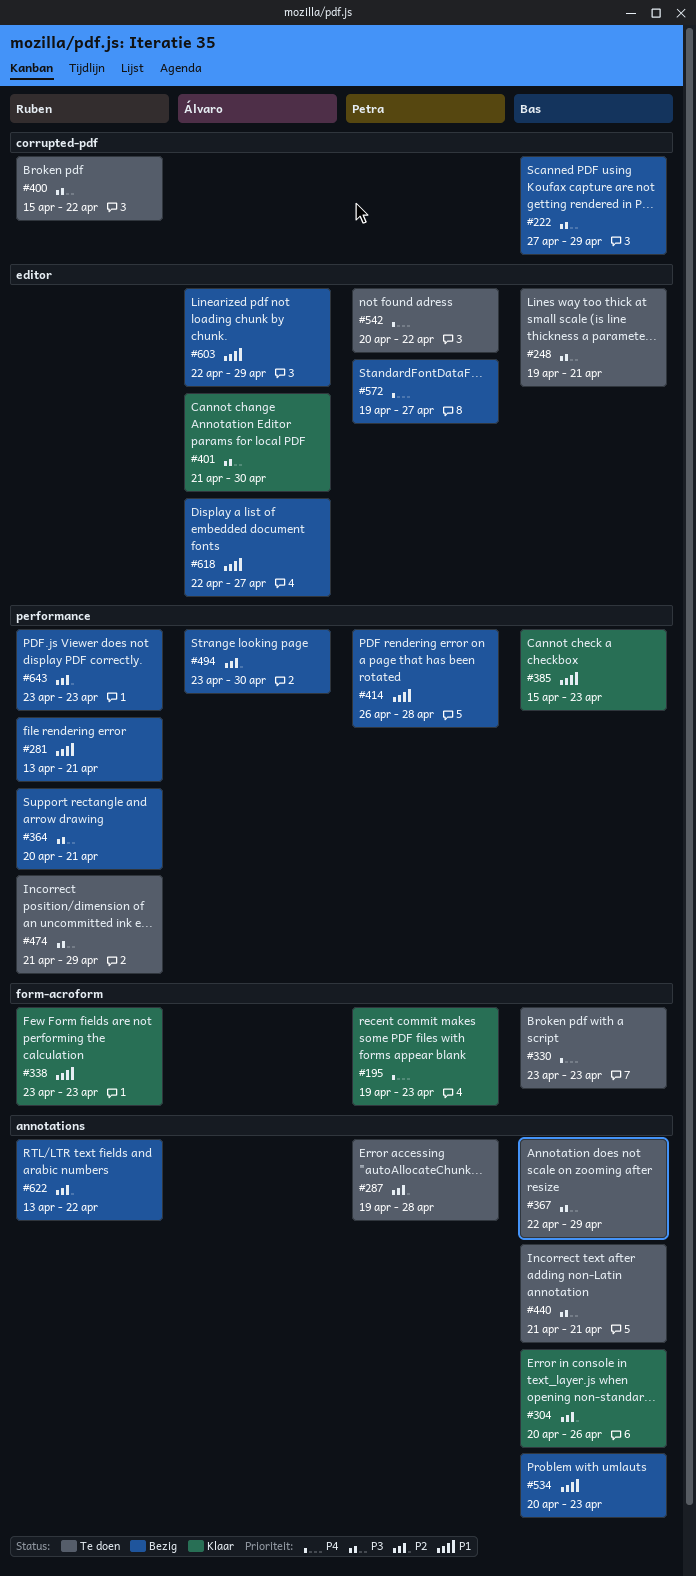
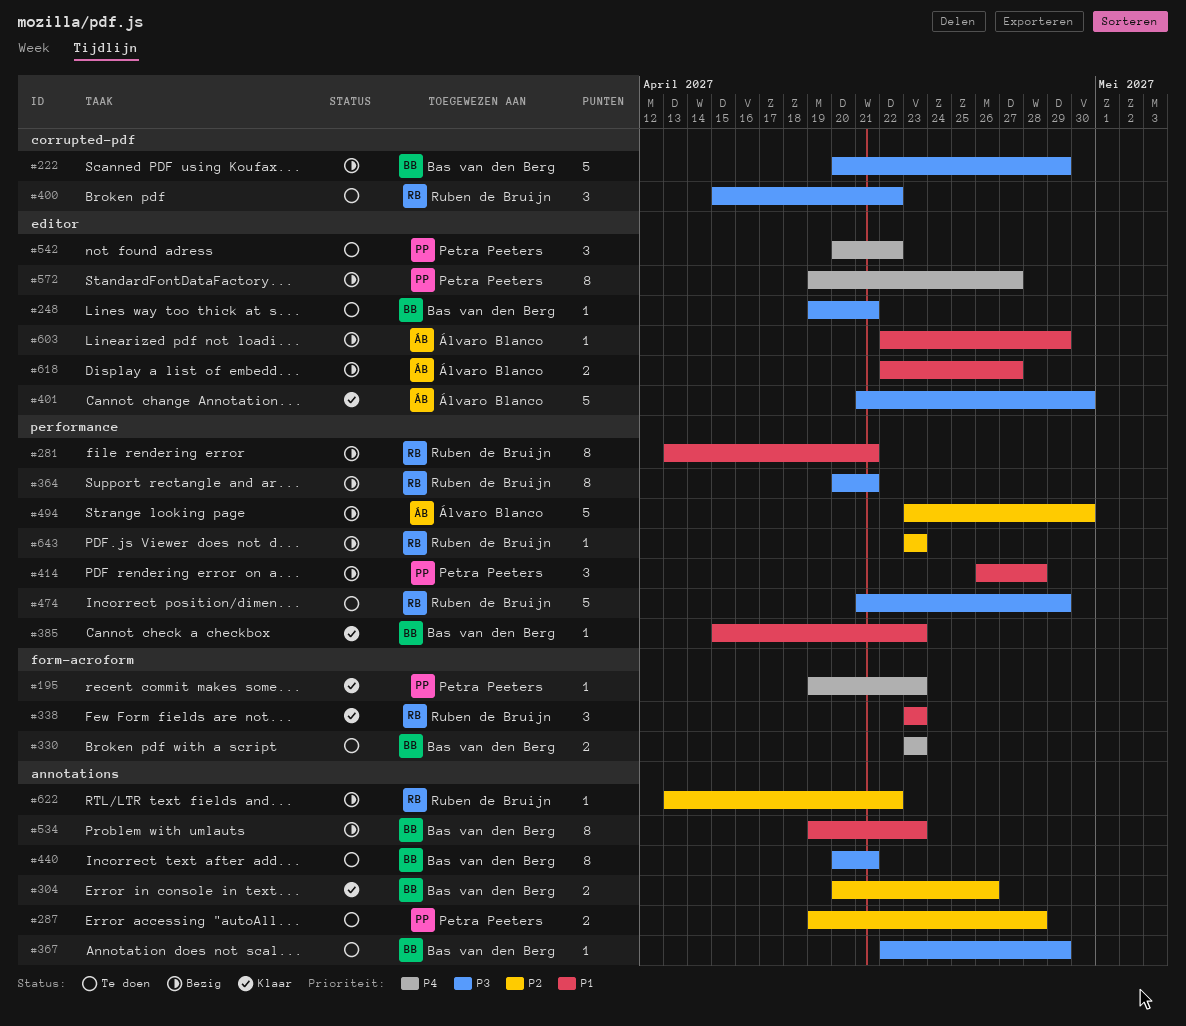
#222, start: Apr 27 -> Apr 20
#440, start: Apr 21 -> Apr 20
#534, start: Apr 20 -> Apr 19

